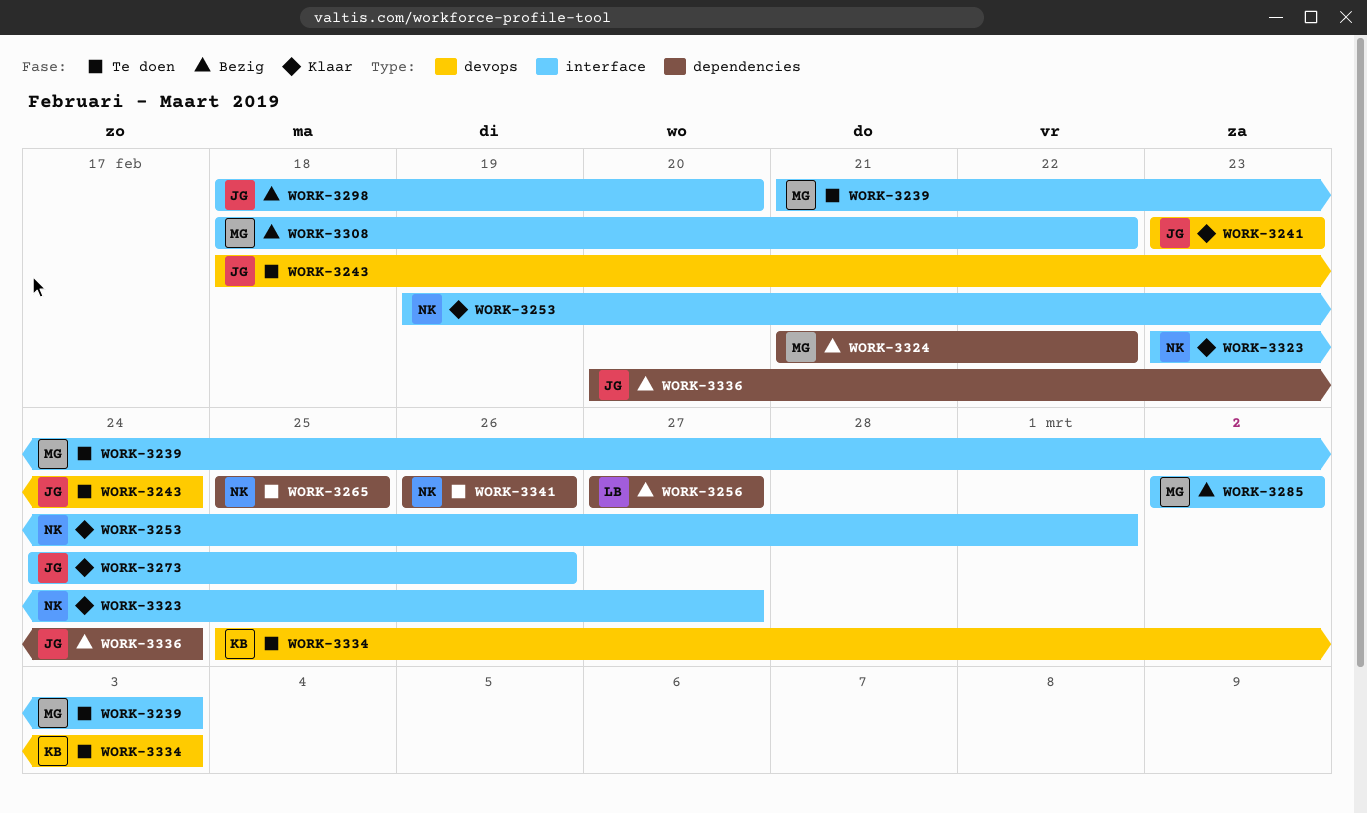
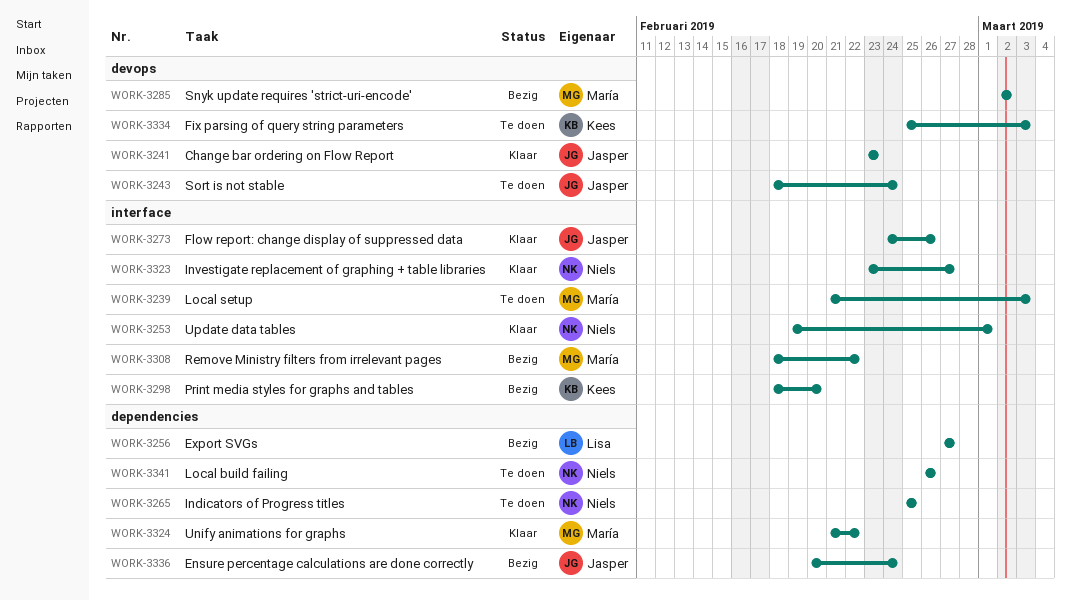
WORK-3285, label: interface -> devops
WORK-3298, owner: Jasper -> Kees
WORK-3324, status: Bezig -> Klaar

